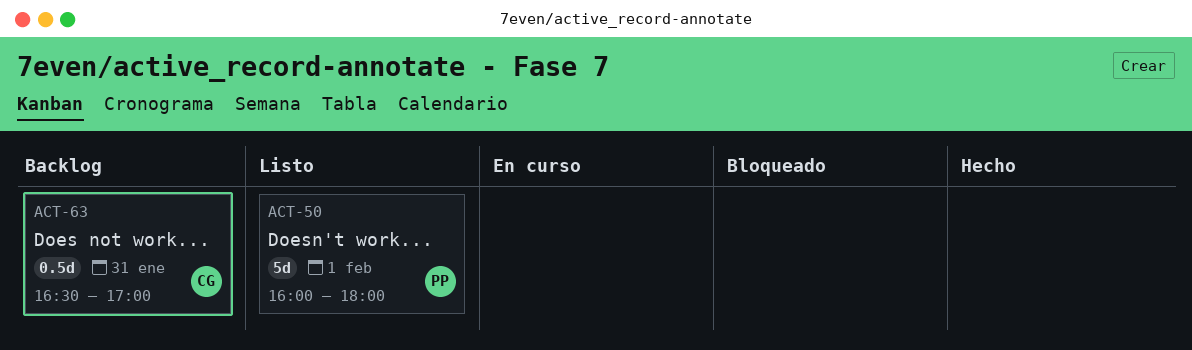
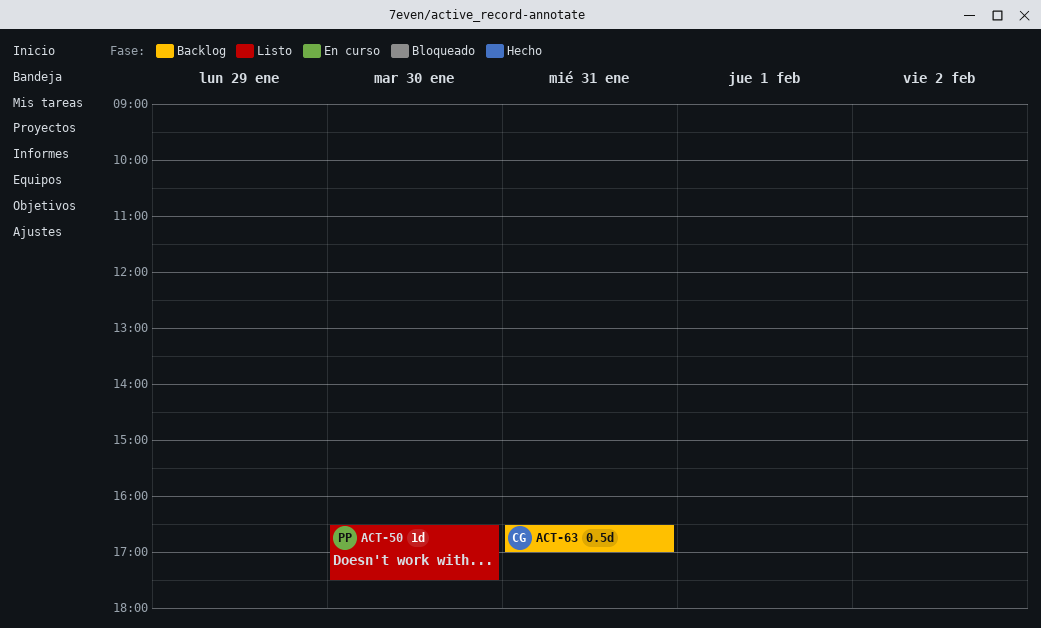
ACT-50, estimate: 5d -> 1d
ACT-50, day: Feb 1 -> Jan 30
ACT-50, begins: 16:00 -> 16:30
ACT-50, ends: 18:00 -> 17:30

